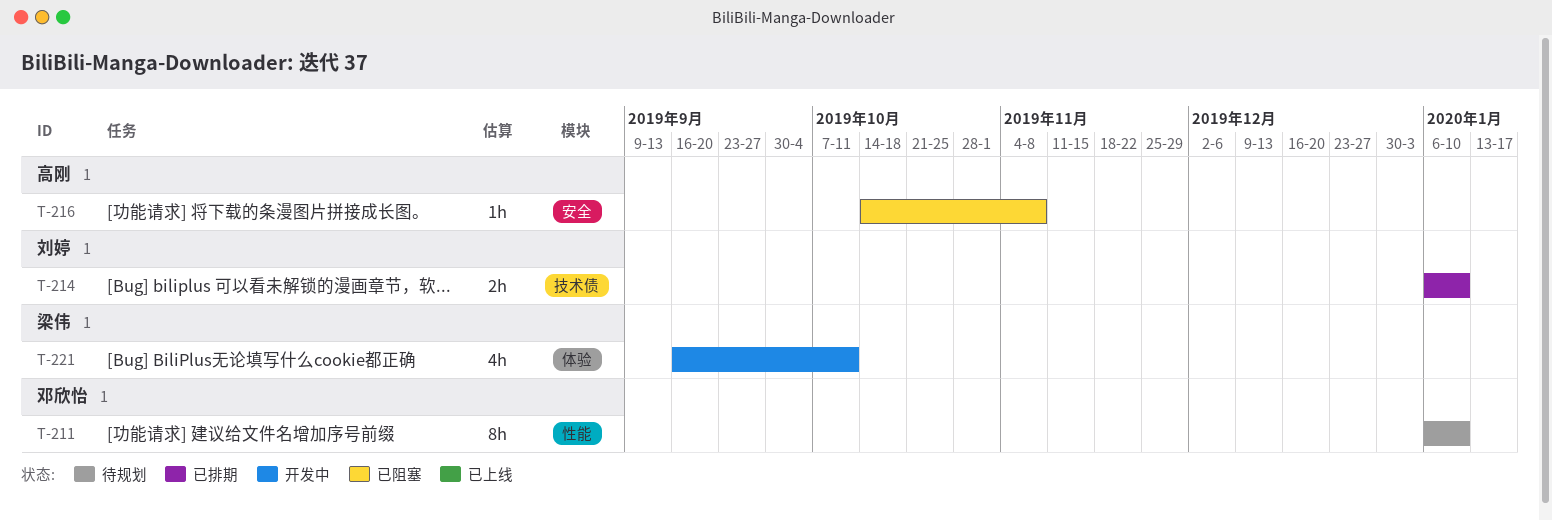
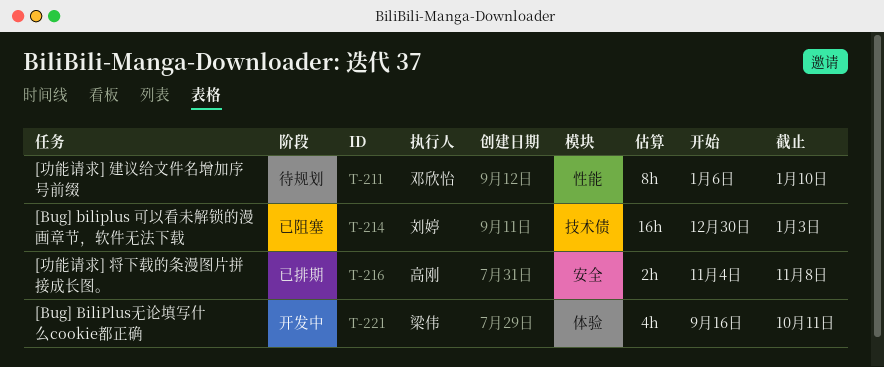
T-214, status: 已排期 -> 已阻塞
T-214, estimate: 2h -> 16h
T-214, start: Jan 6 -> Dec 30
T-214, due: Jan 10 -> Jan 3
T-216, status: 已阻塞 -> 已排期
T-216, estimate: 1h -> 2h
T-216, start: Oct 14 -> Nov 4

